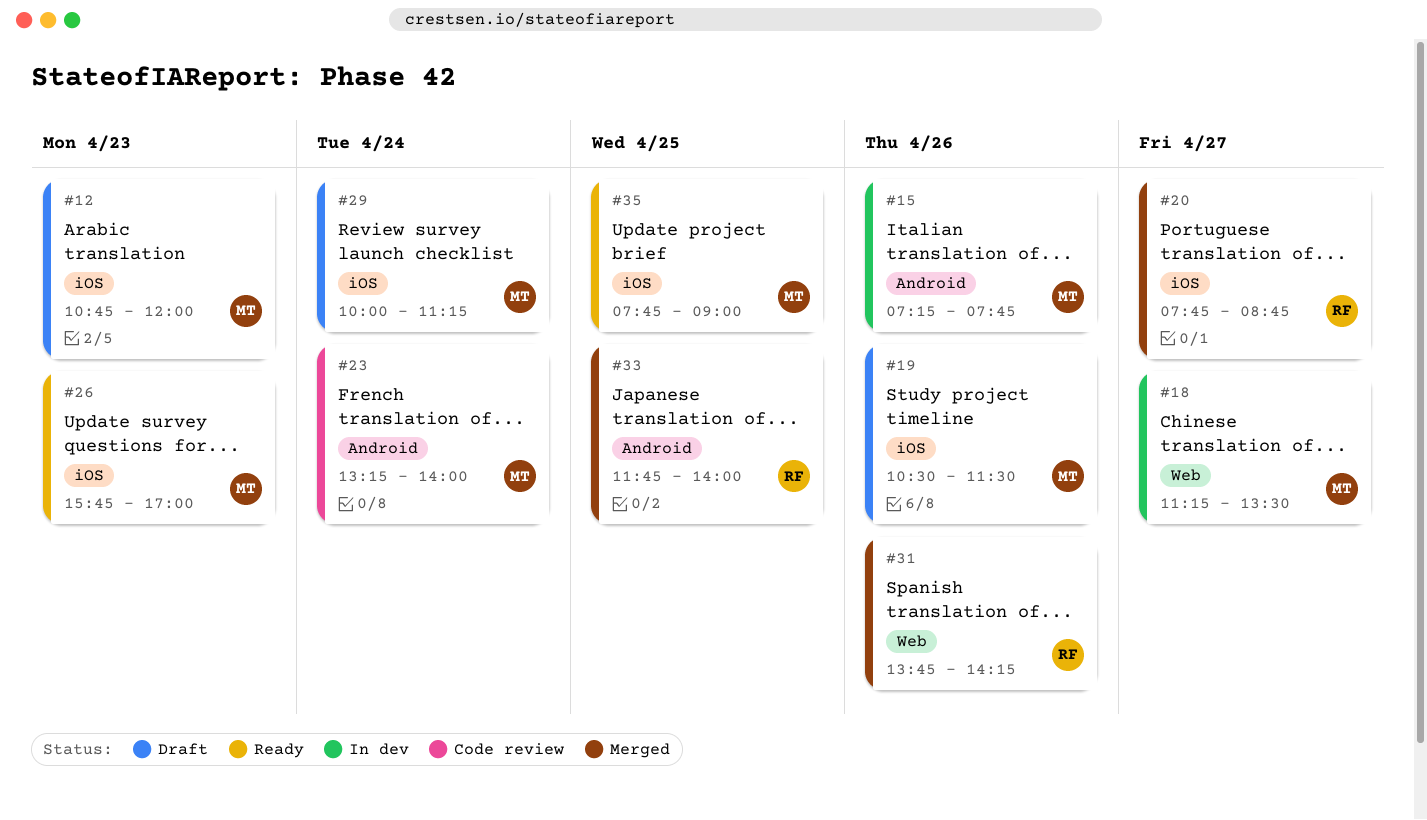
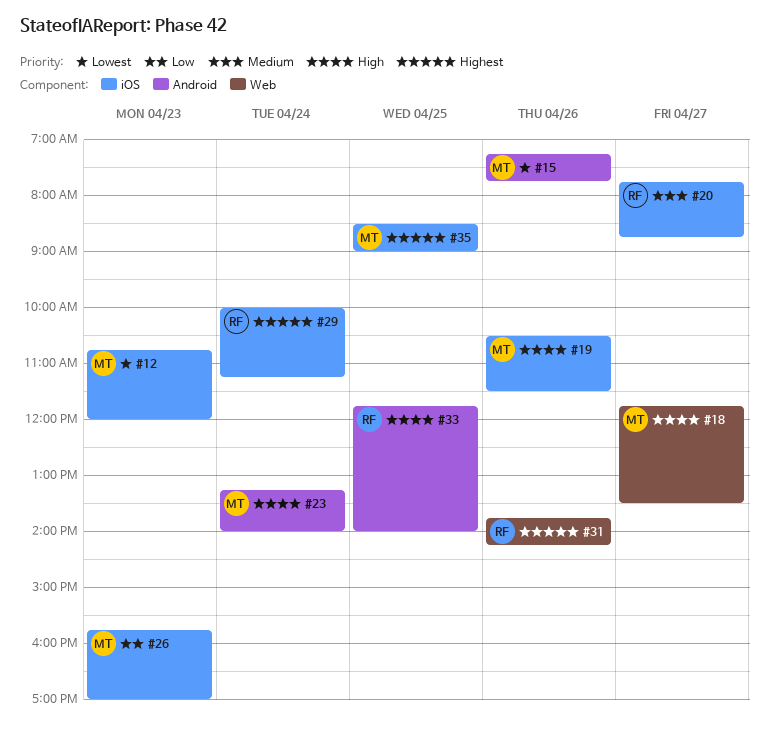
#18, begins: 11:15 -> 11:45
#29, owner: MT -> RF
#35, begins: 07:45 -> 08:30

